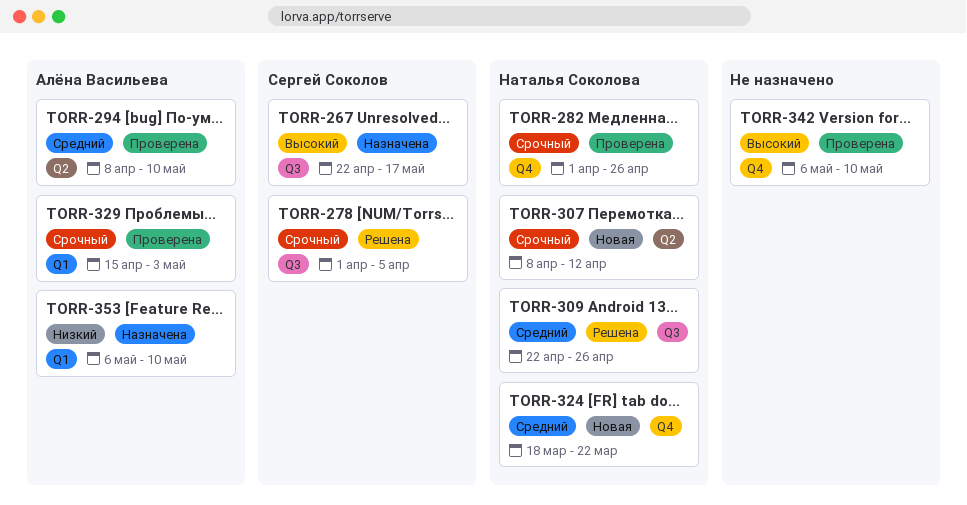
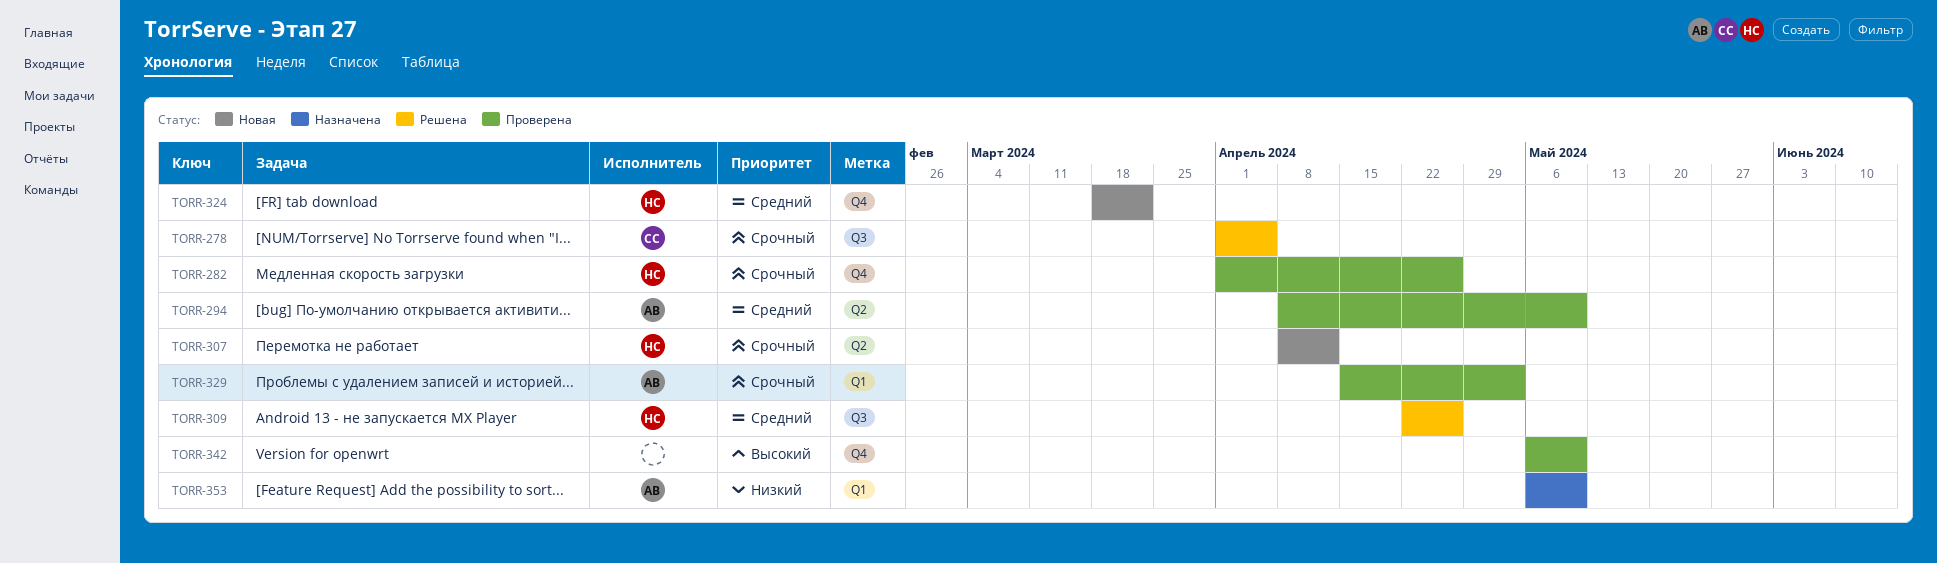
TORR-267: present -> none

